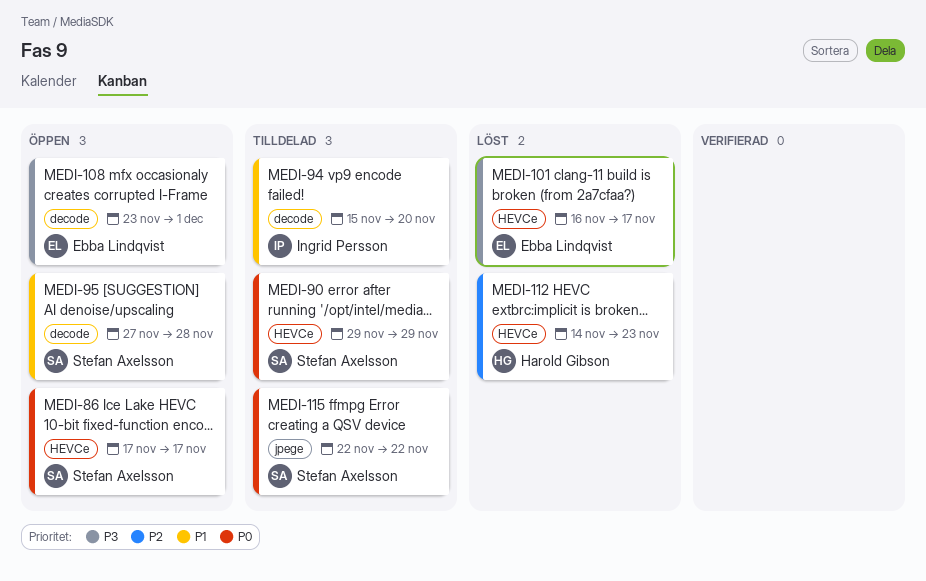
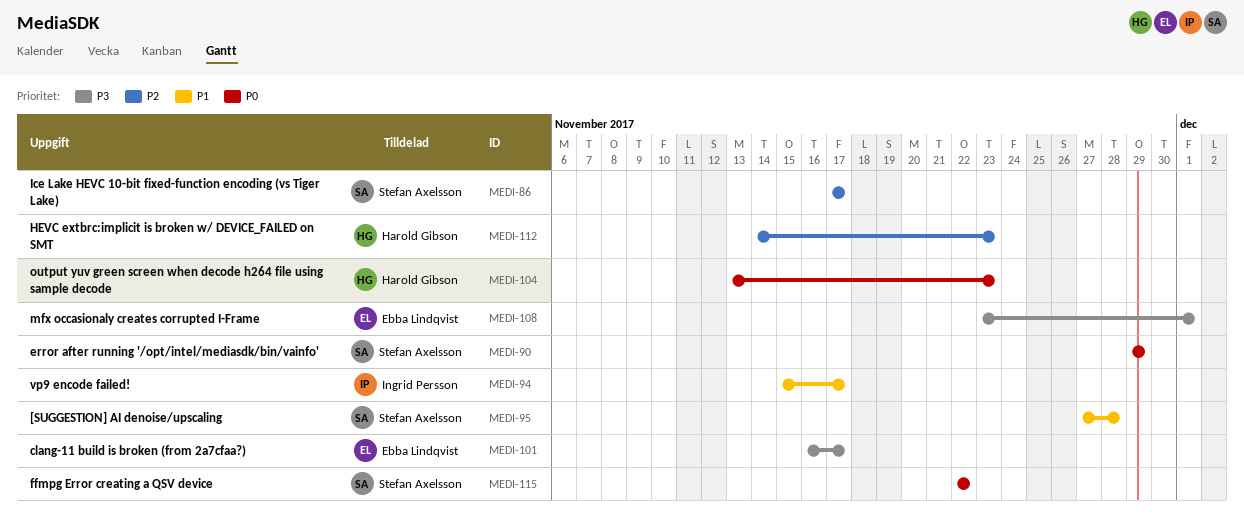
MEDI-86, priority: P0 -> P2
MEDI-94, due: Nov 20 -> Nov 17
MEDI-104: none -> present

